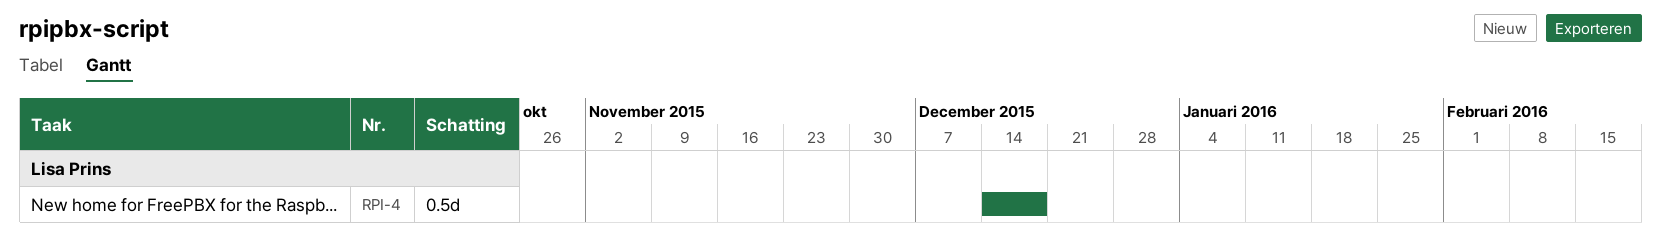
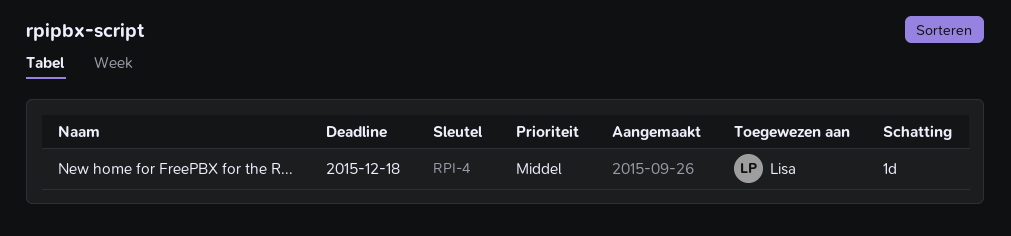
RPI-4, estimate: 0.5d -> 1d

